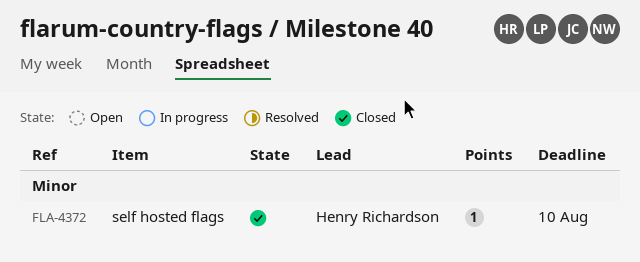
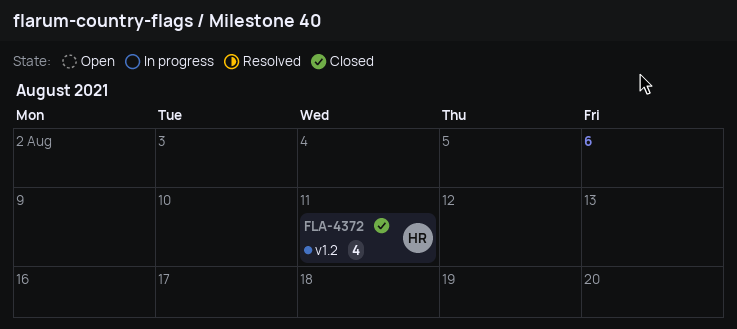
FLA-4372, estimate: 1 -> 4
FLA-4372, due: Aug 10 -> Aug 11

